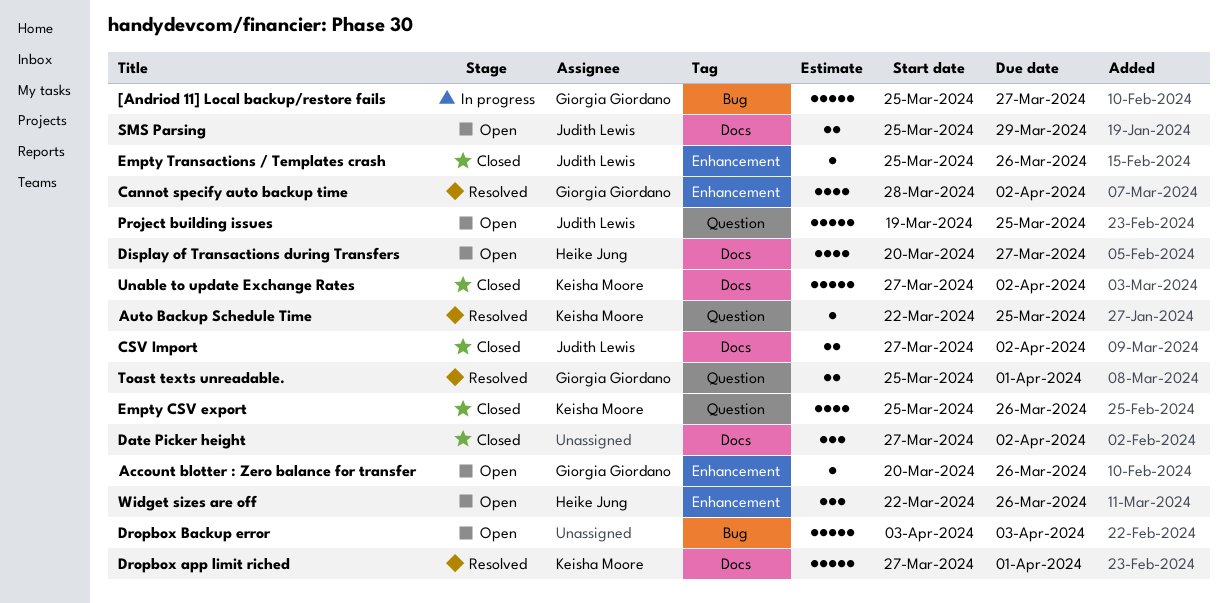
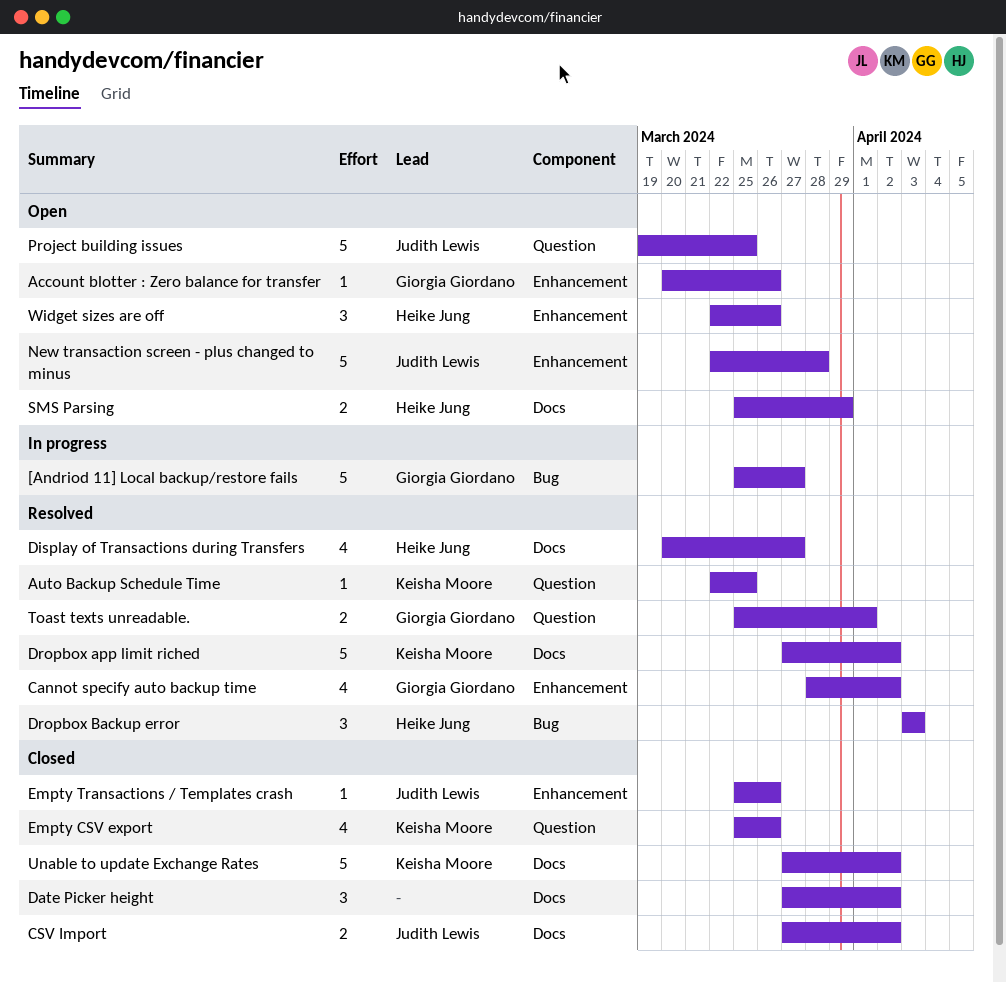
Display of Transactions during Transfers, status: Open -> Resolved
Dropbox app limit riched, due: Apr 1 -> Apr 2
Dropbox Backup error, status: Open -> Resolved
Dropbox Backup error, owner: none -> Heike Jung
Dropbox Backup error, estimate: 5 -> 3
New transaction screen - plus changed to minus: none -> present
SMS Parsing, owner: Judith Lewis -> Heike Jung

